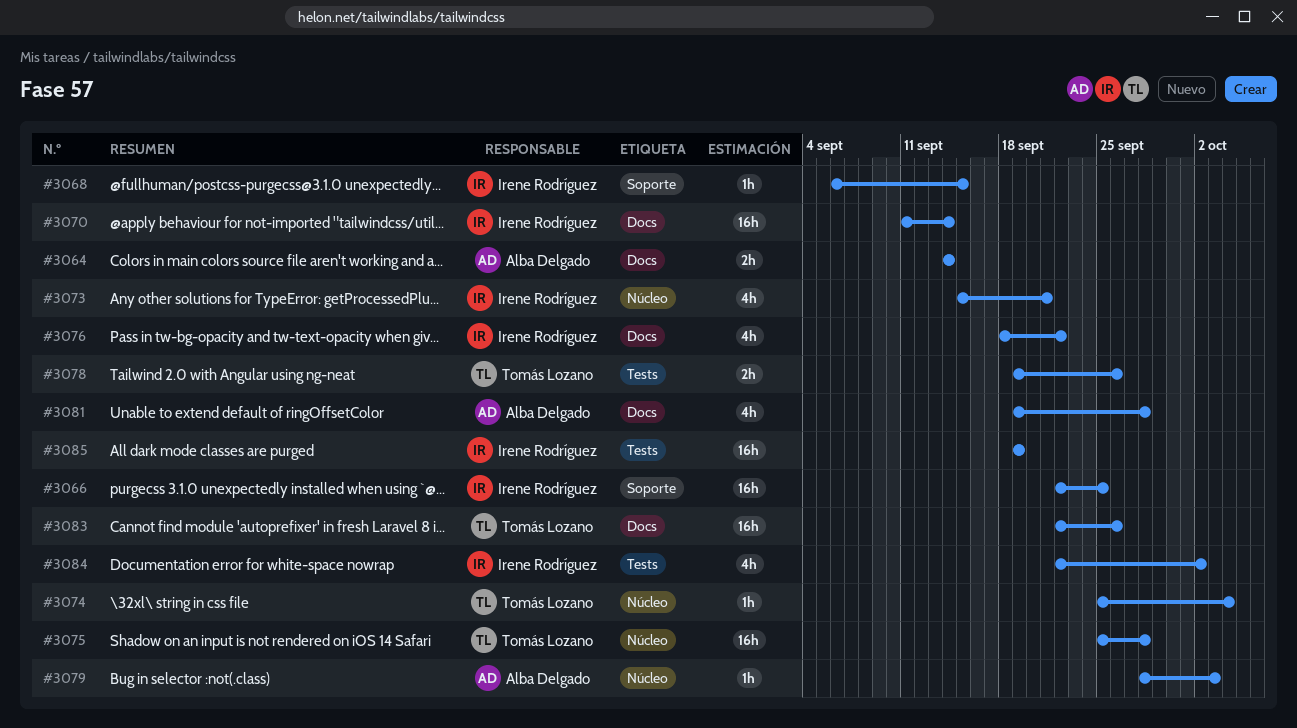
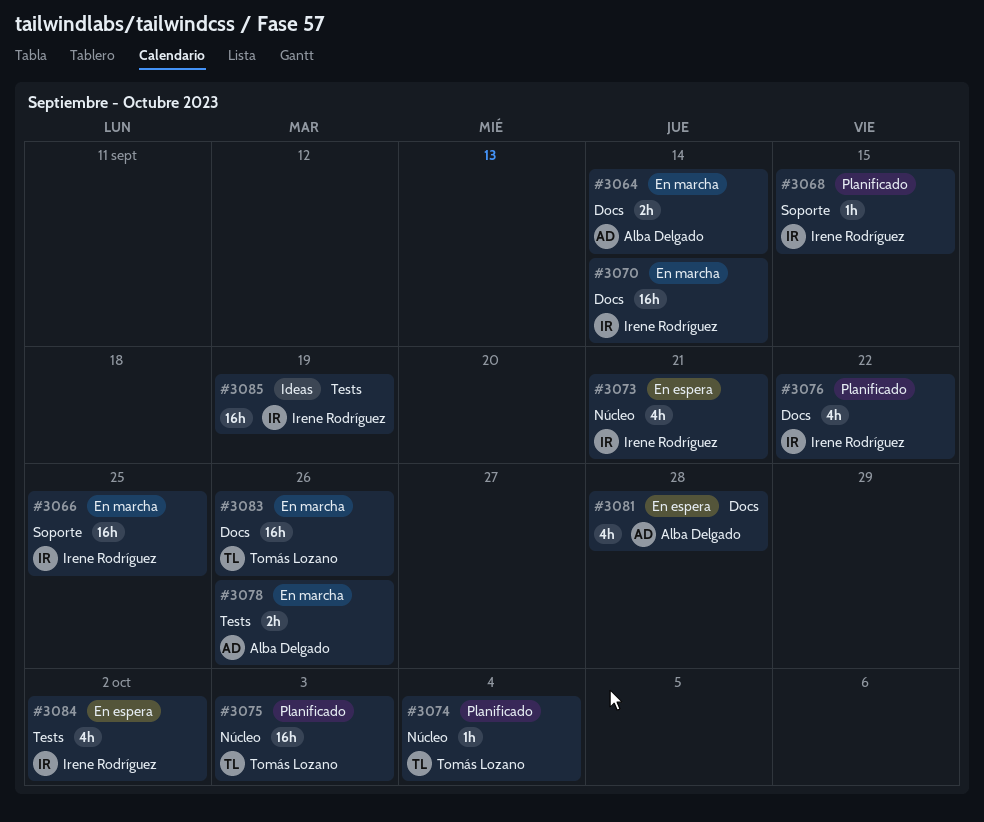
#3075, due: Sep 28 -> Oct 3
#3078, owner: Tomás Lozano -> Alba Delgado
#3079: present -> none

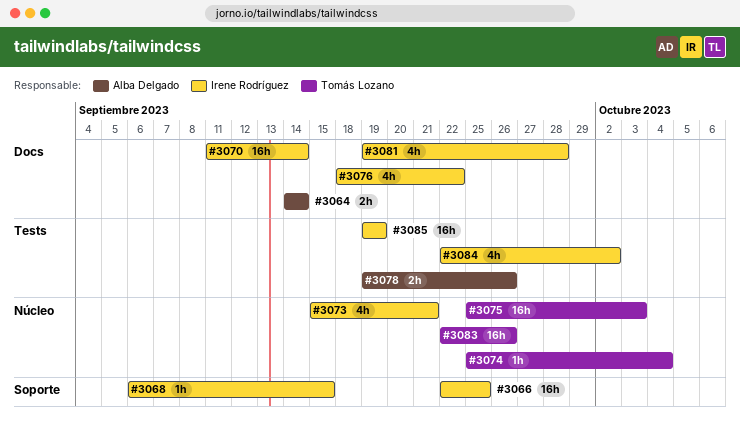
#3081, owner: Alba Delgado -> Irene Rodríguez
#3083, label: Docs -> Núcleo

